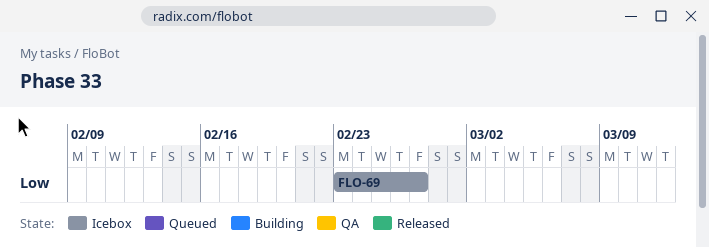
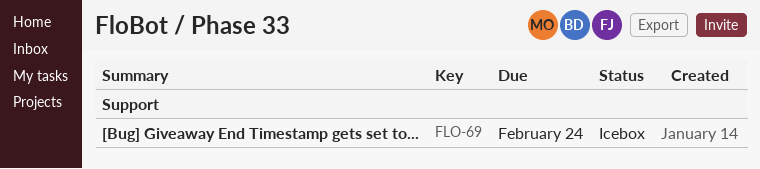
FLO-69, due: Feb 27 -> Feb 24

